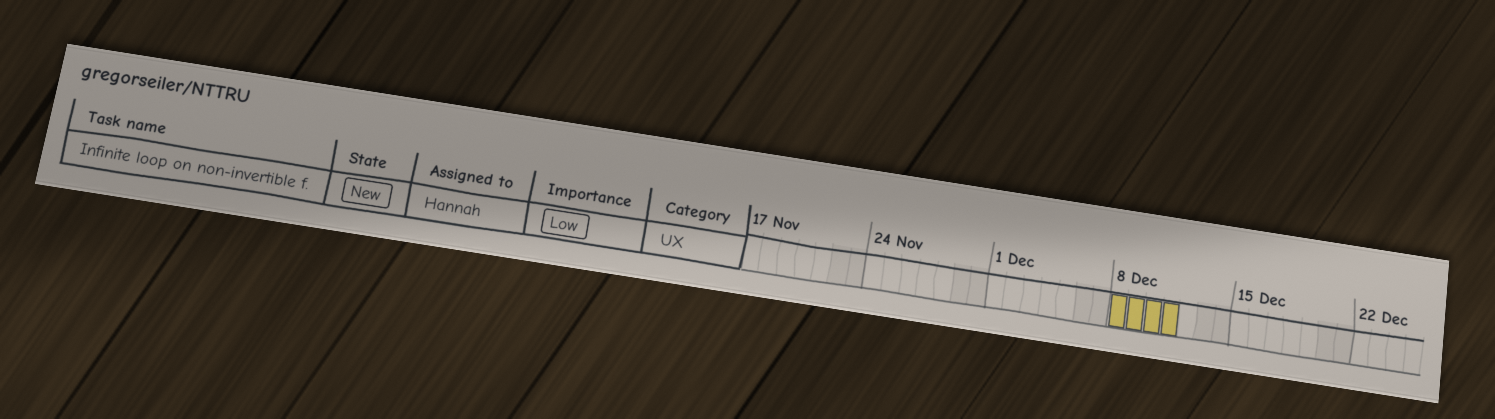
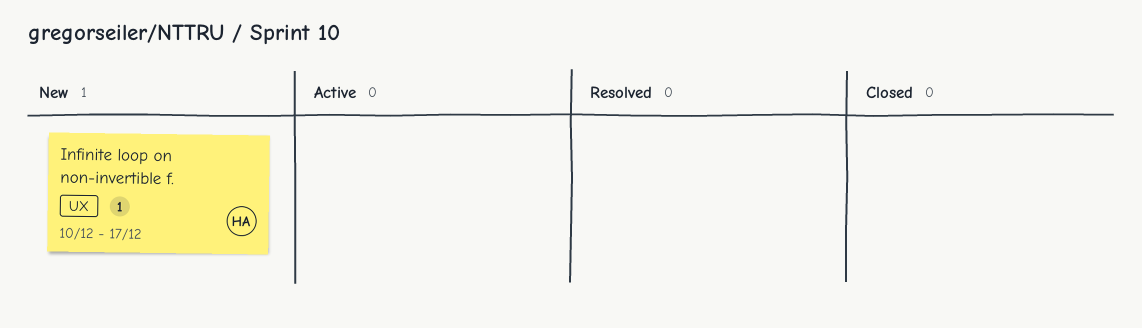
Infinite loop on non-invertible f., start: Dec 8 -> Dec 10
Infinite loop on non-invertible f., due: Dec 11 -> Dec 17

